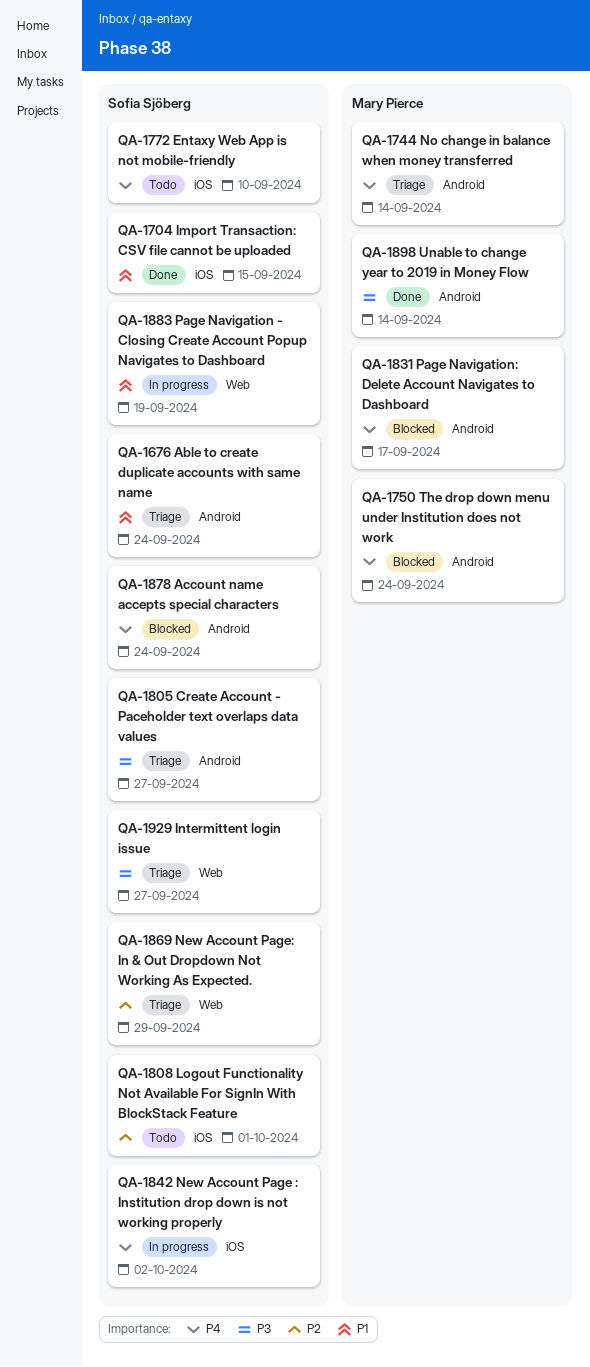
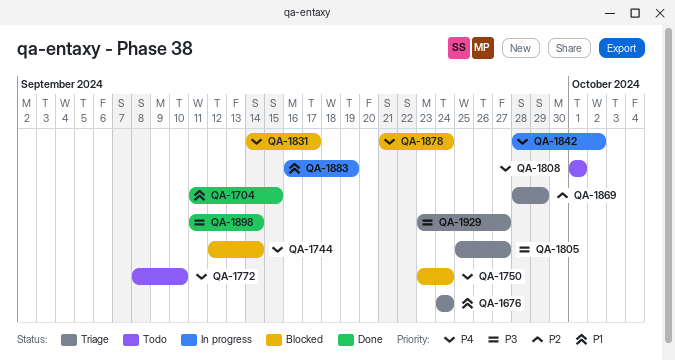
QA-1744, status: Triage -> Blocked
QA-1808, priority: P2 -> P4

